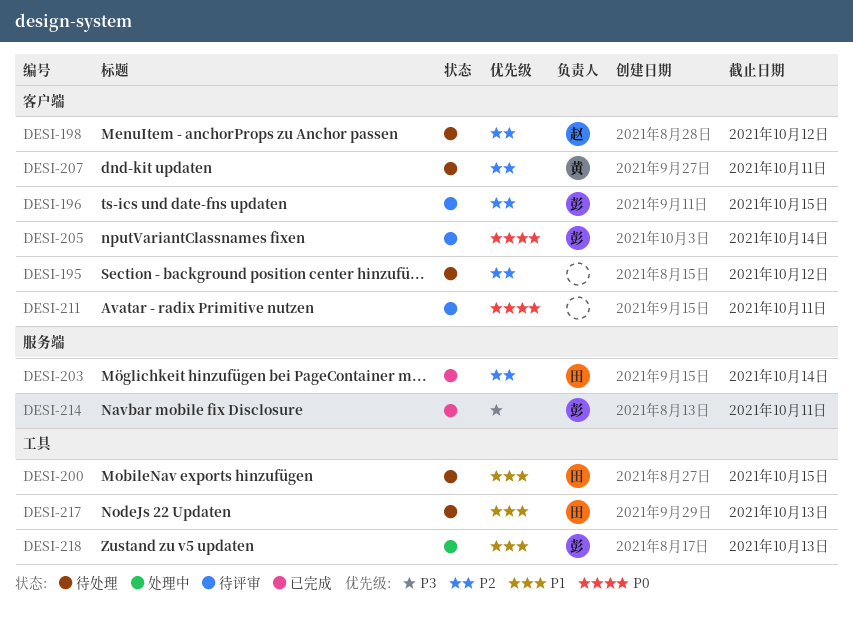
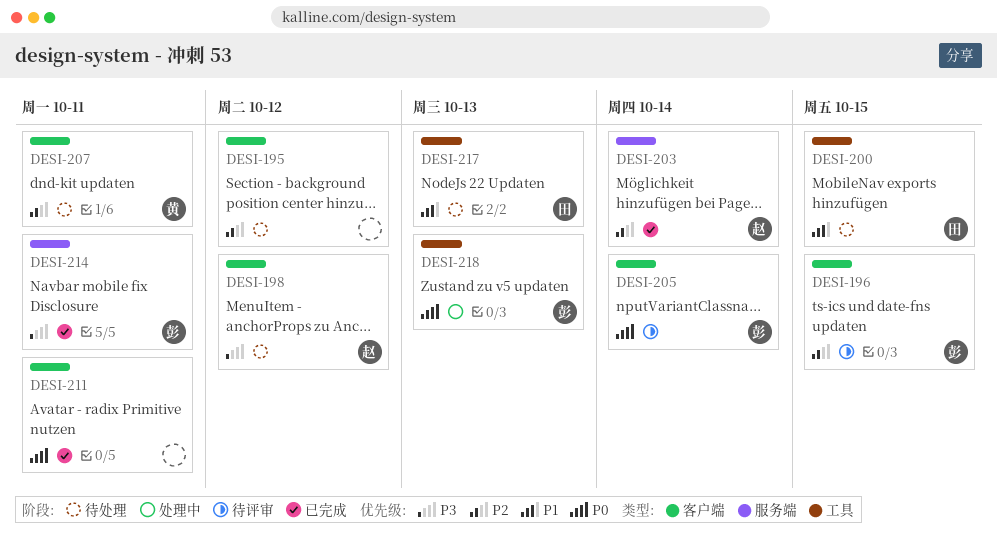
DESI-198, priority: P2 -> P3
DESI-203, owner: 田 -> 赵
DESI-211, status: 待评审 -> 已完成
DESI-218, priority: P1 -> P0

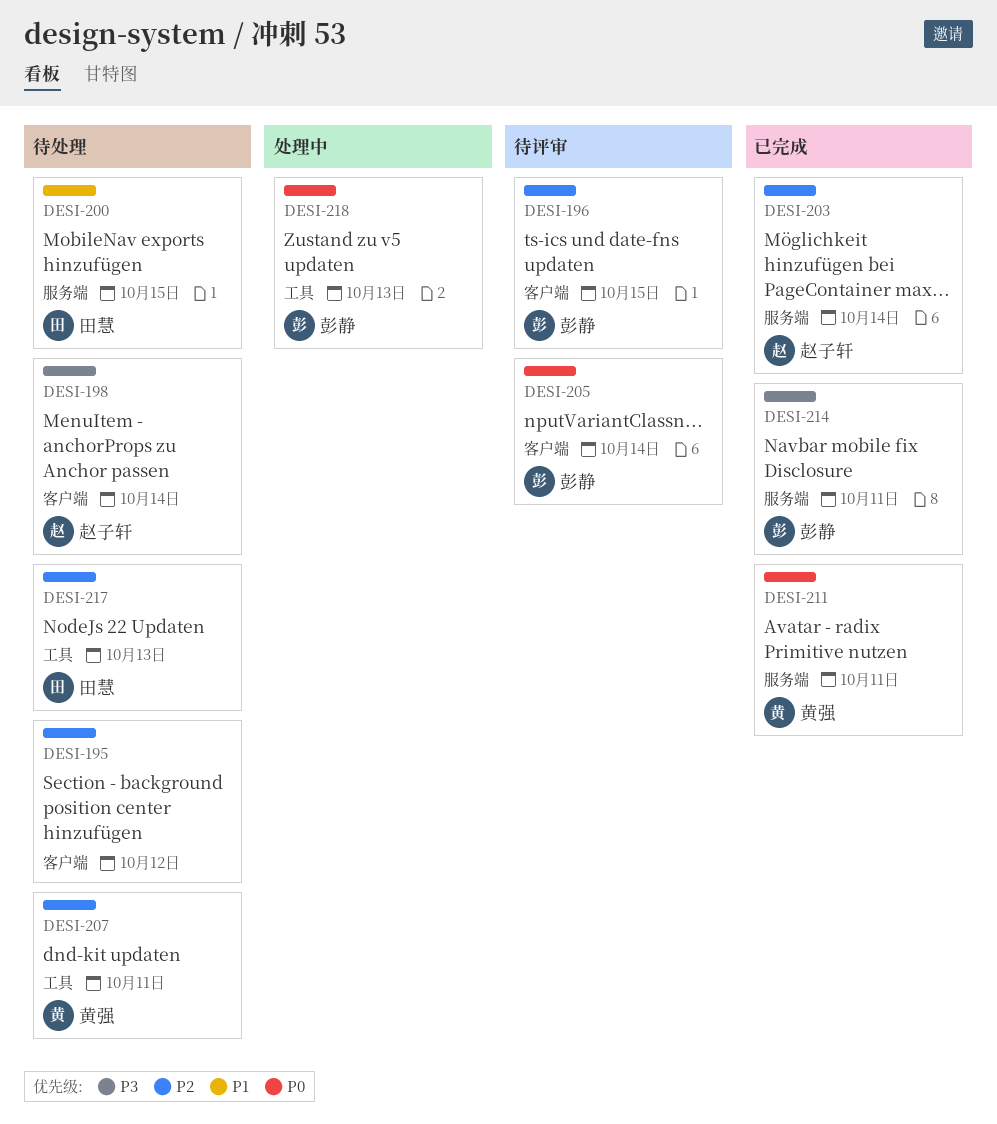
DESI-198, due: Oct 12 -> Oct 14
DESI-200, label: 工具 -> 服务端
DESI-207, label: 客户端 -> 工具
DESI-211, owner: none -> 黄强
DESI-211, label: 客户端 -> 服务端
DESI-217, priority: P1 -> P2

